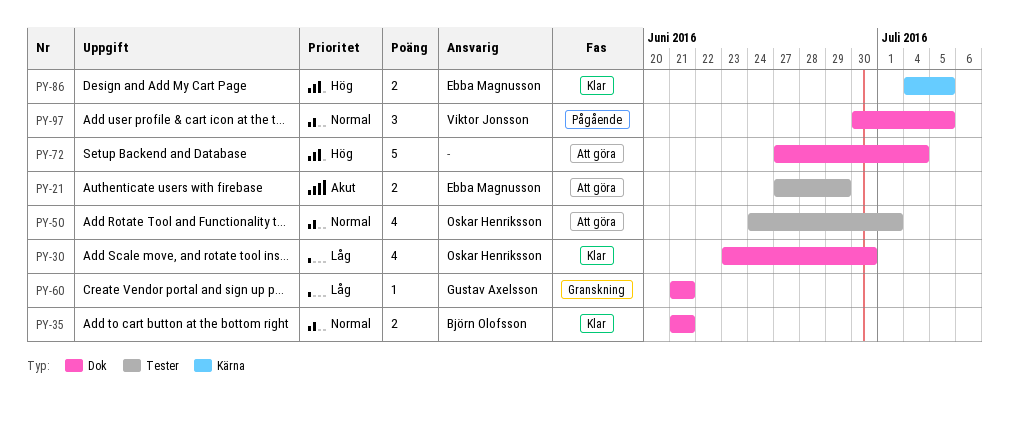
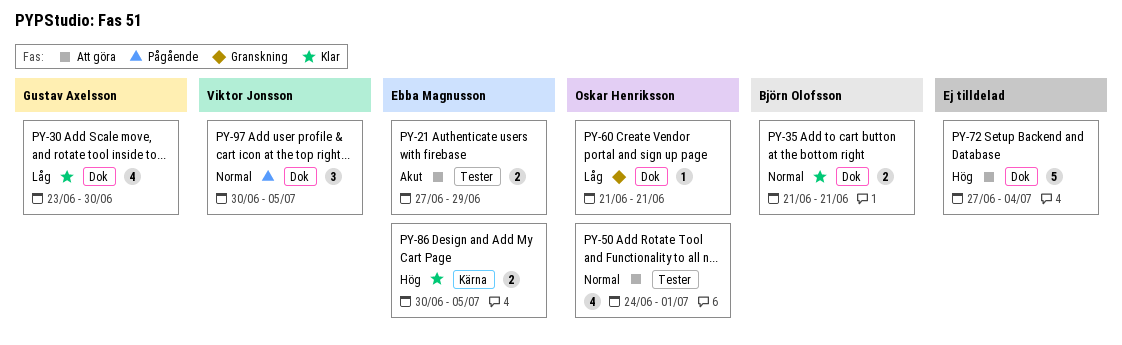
PY-30, owner: Oskar Henriksson -> Gustav Axelsson
PY-60, owner: Gustav Axelsson -> Oskar Henriksson
PY-86, start: Jul 4 -> Jun 30

